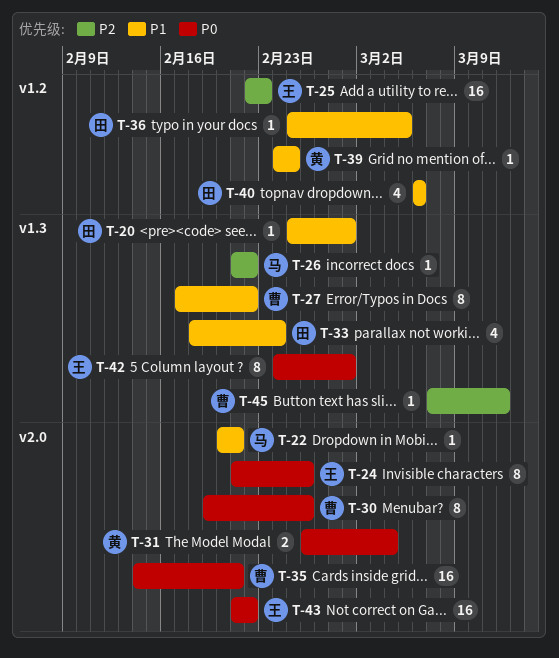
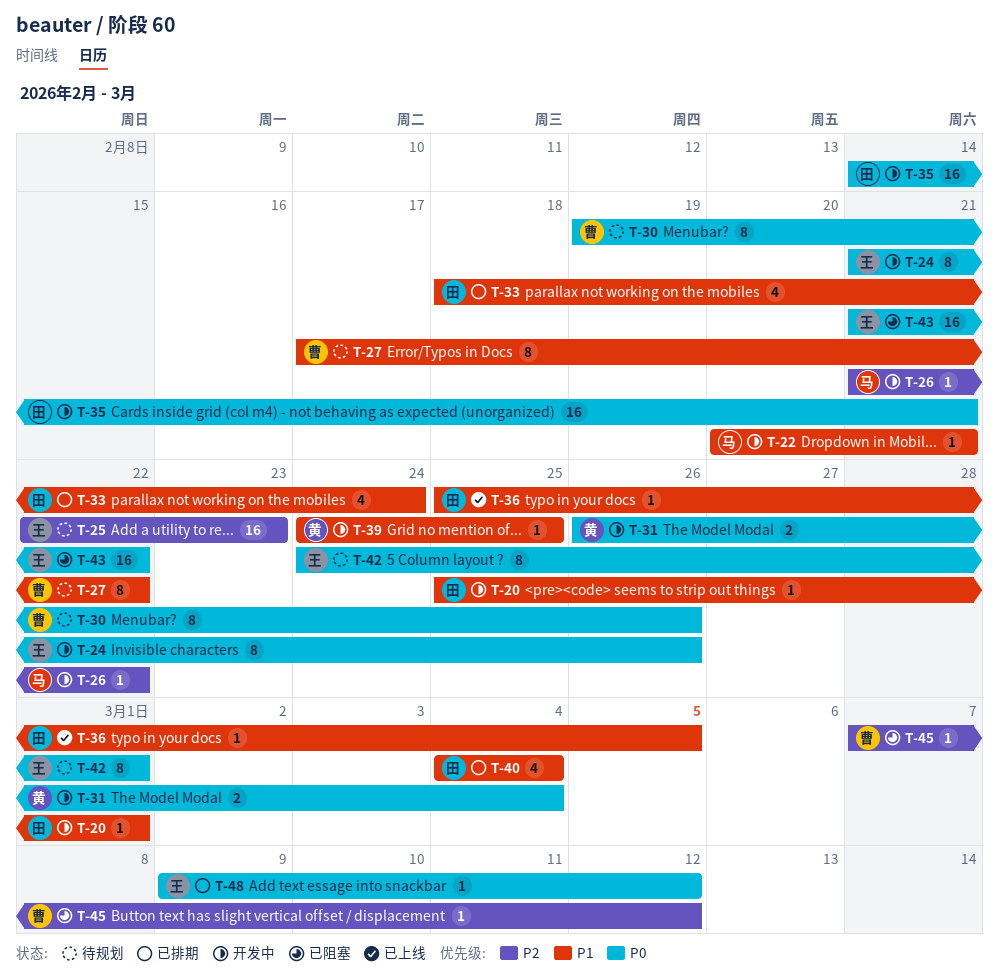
T-35, owner: 曹 -> 田
T-40, start: Mar 6 -> Mar 4
T-40, due: Mar 6 -> Mar 4
T-48: none -> present

